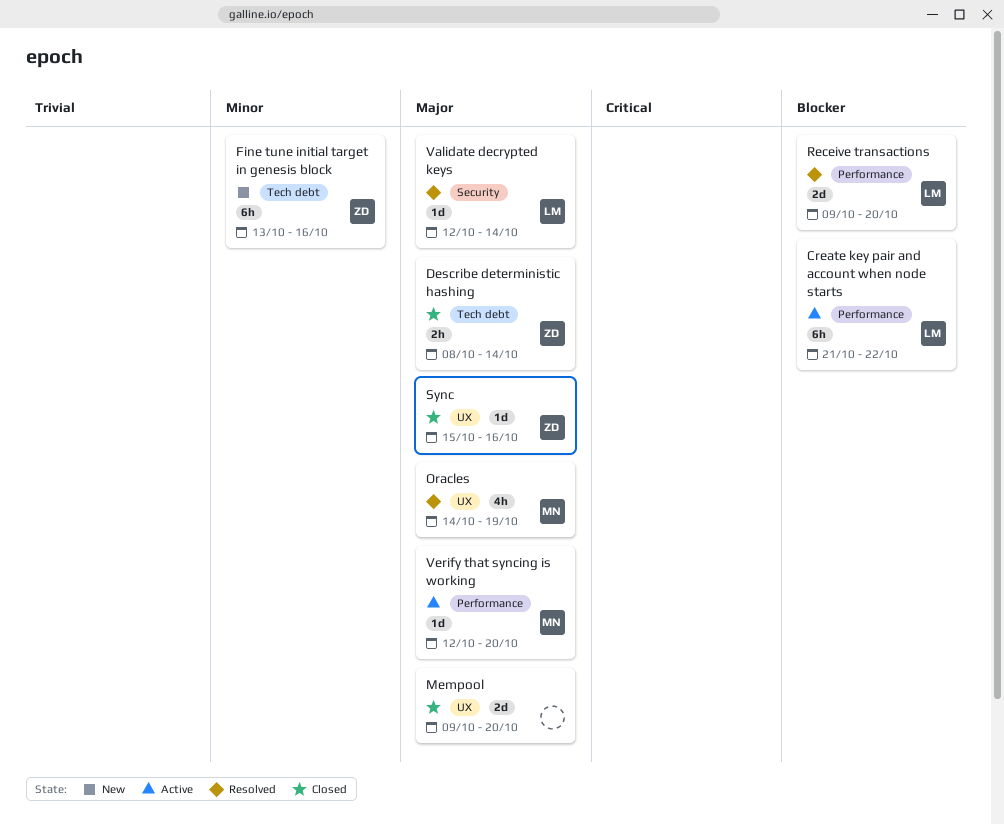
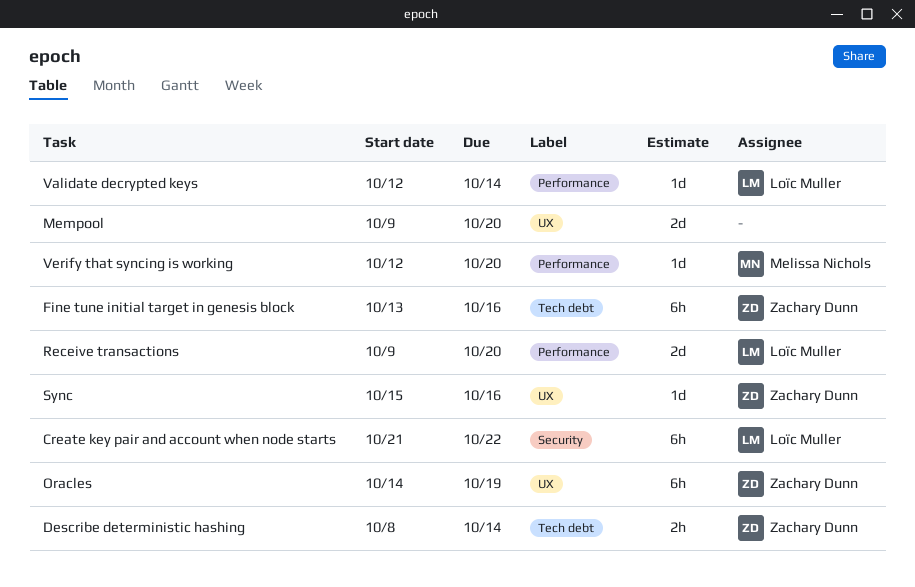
Create key pair and account when node starts, label: Performance -> Security
Oracles, owner: Melissa Nichols -> Zachary Dunn
Oracles, estimate: 4h -> 6h
Validate decrypted keys, label: Security -> Performance

